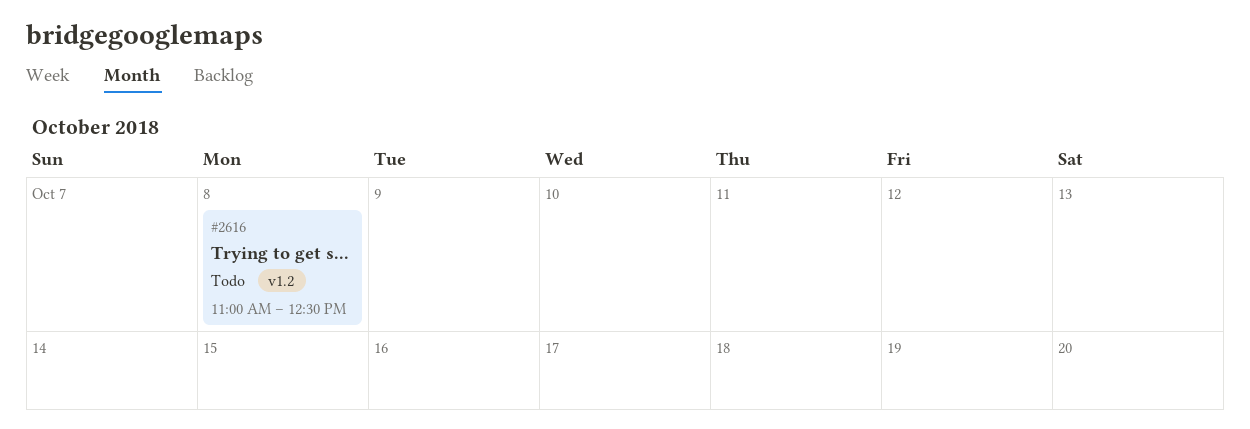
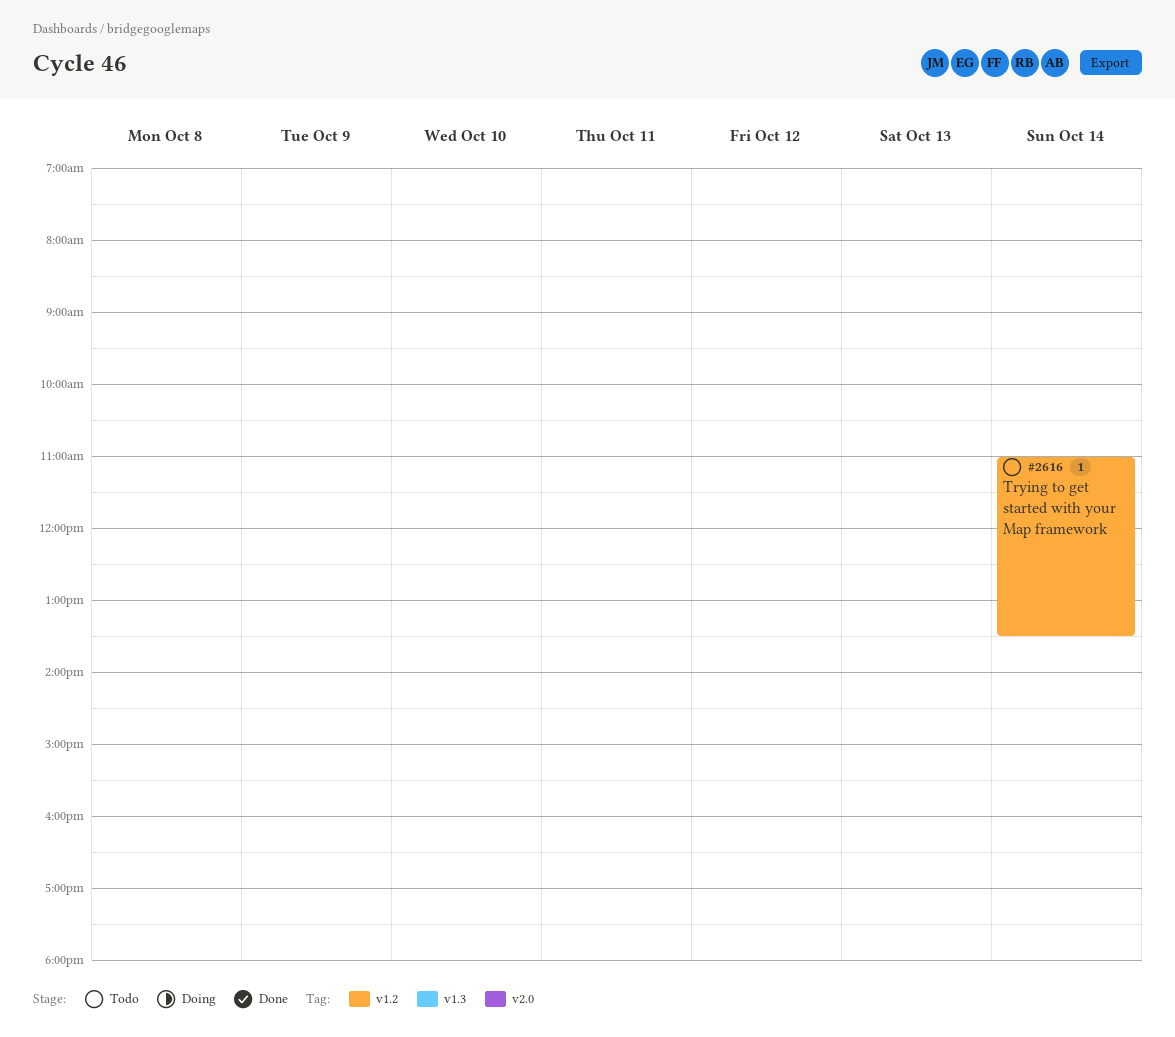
#2616, day: Oct 8 -> Oct 14
#2616, ends: 12:30 -> 13:30

